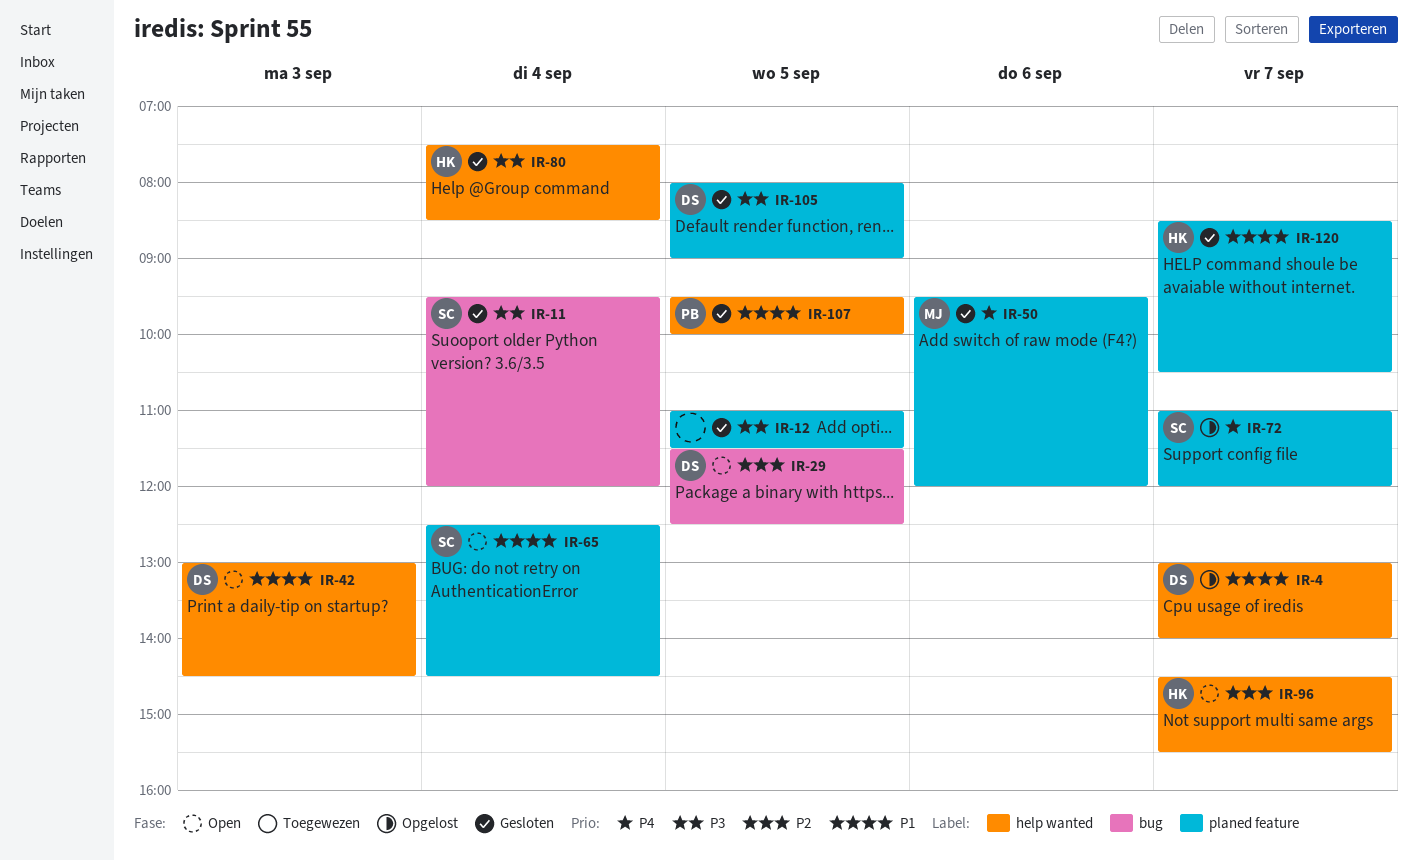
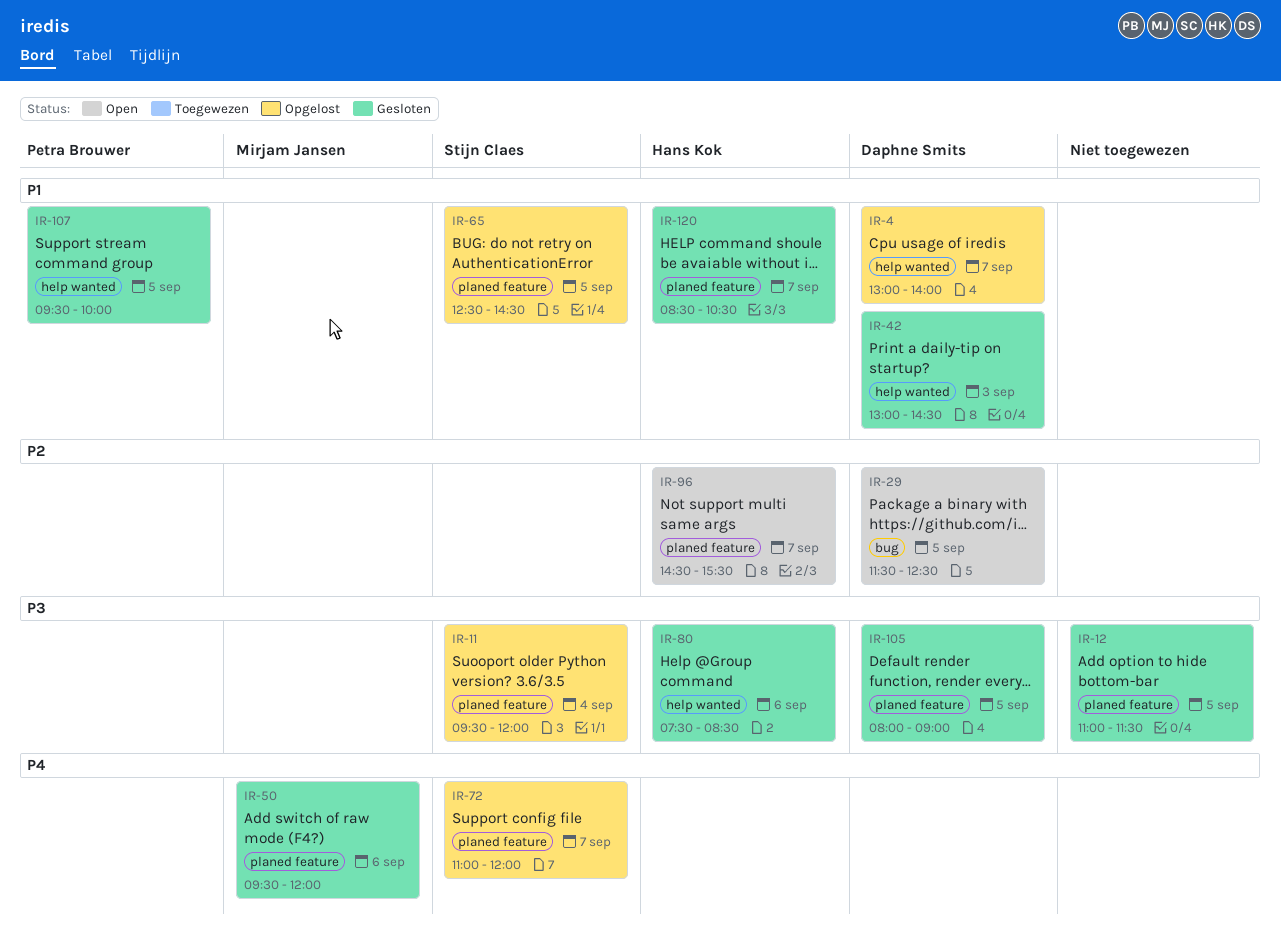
IR-11, status: Gesloten -> Opgelost
IR-11, label: bug -> planed feature
IR-42, status: Open -> Gesloten
IR-65, status: Open -> Opgelost
IR-65, day: Sep 4 -> Sep 5
IR-80, day: Sep 4 -> Sep 6
IR-96, label: help wanted -> planed feature

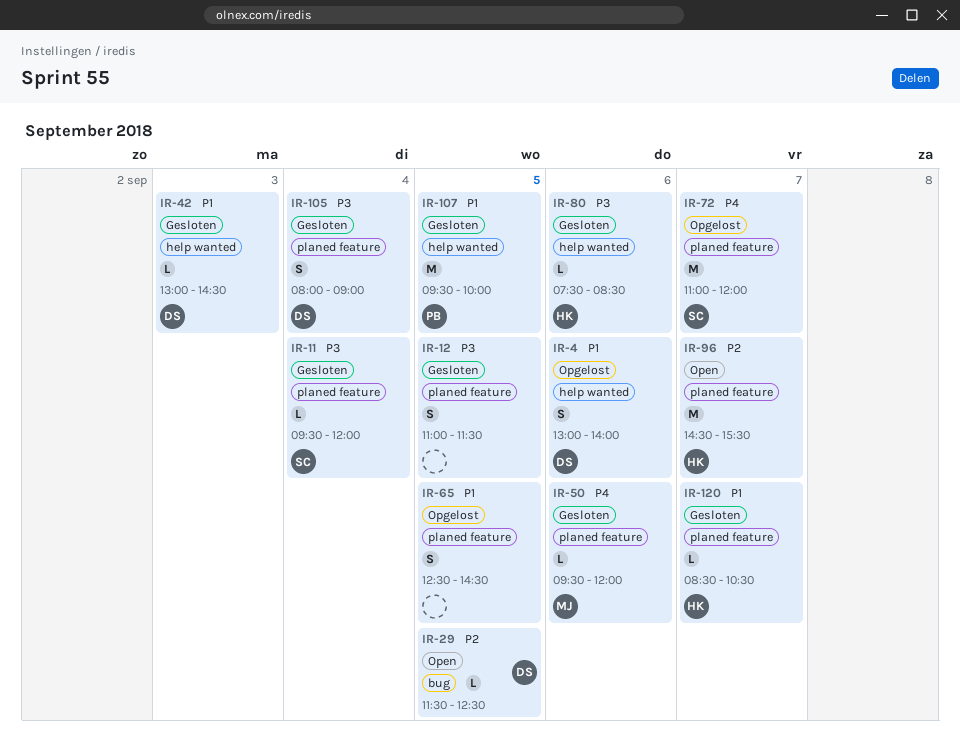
IR-4, day: Sep 7 -> Sep 6
IR-11, status: Opgelost -> Gesloten
IR-65, owner: Stijn Claes -> none
IR-105, day: Sep 5 -> Sep 4

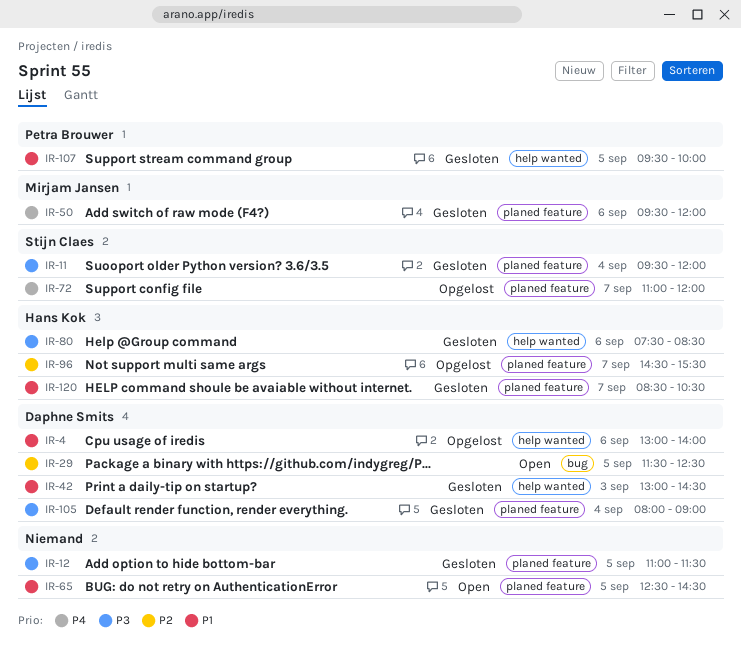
IR-65, status: Opgelost -> Open
IR-96, status: Open -> Opgelost

